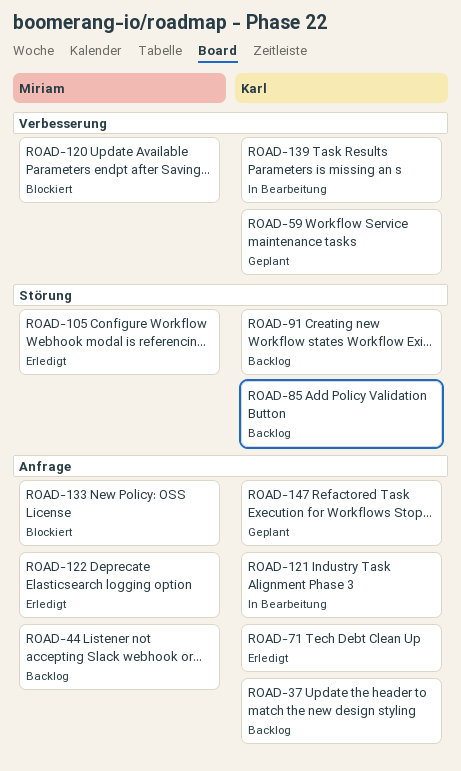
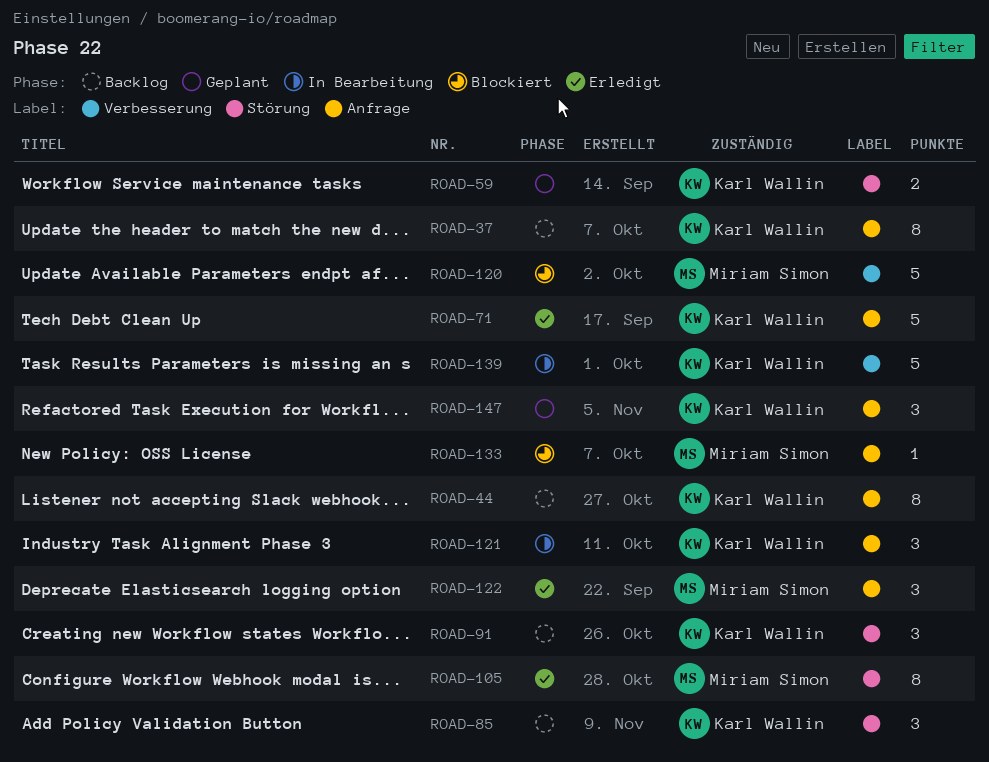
ROAD-44, owner: Miriam Simon -> Karl Wallin
ROAD-59, label: Verbesserung -> Störung

